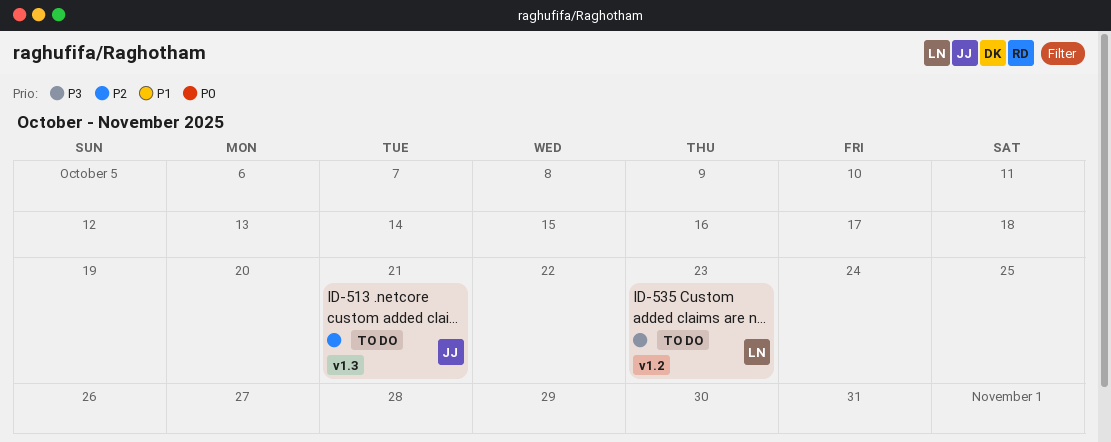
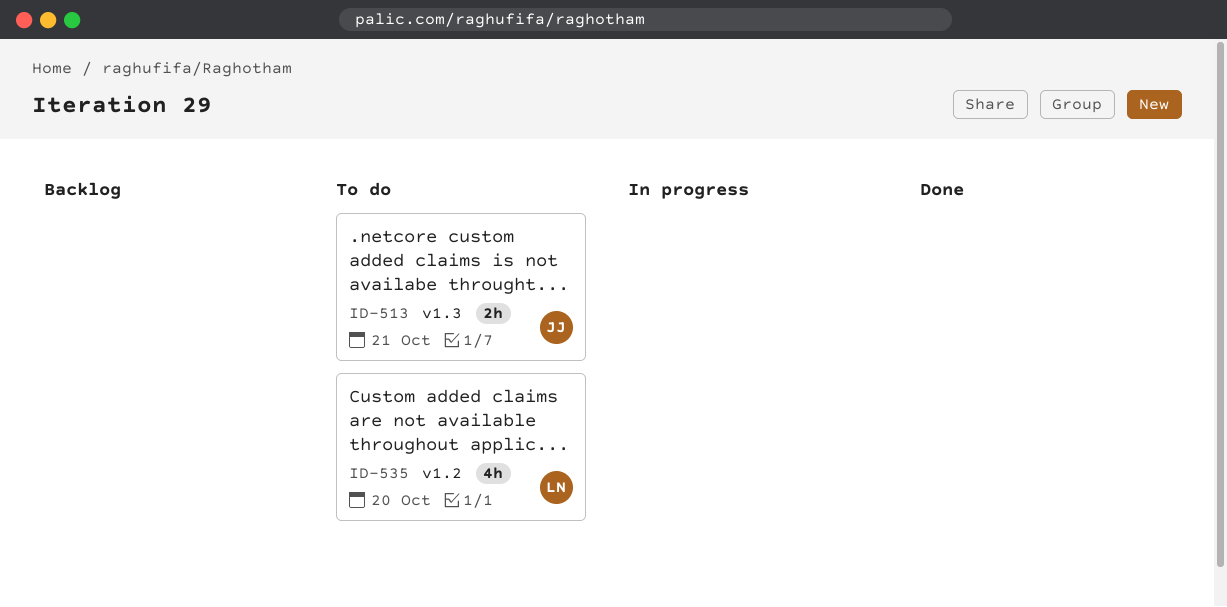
ID-535, due: Oct 23 -> Oct 20

